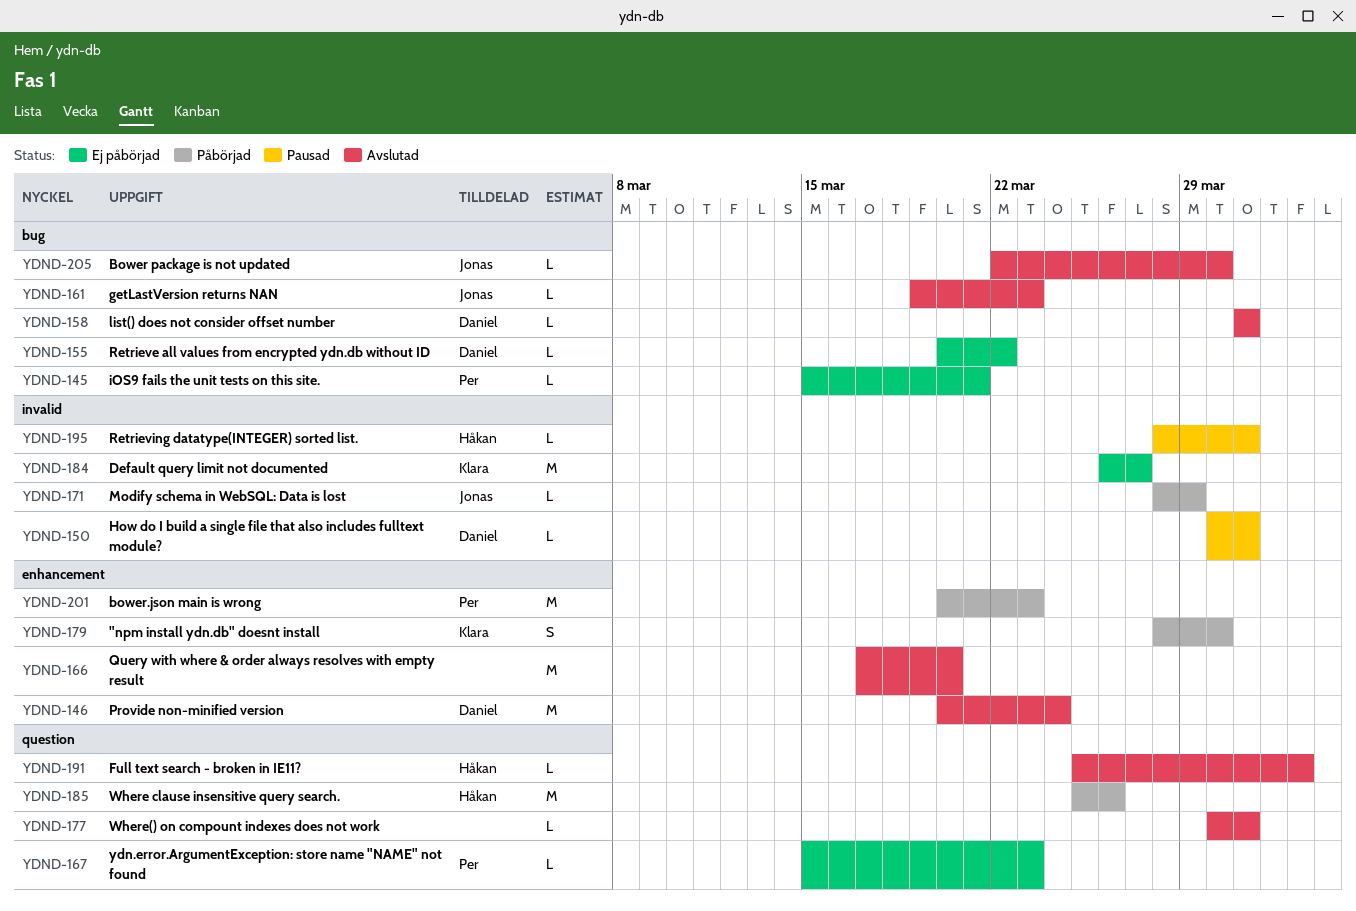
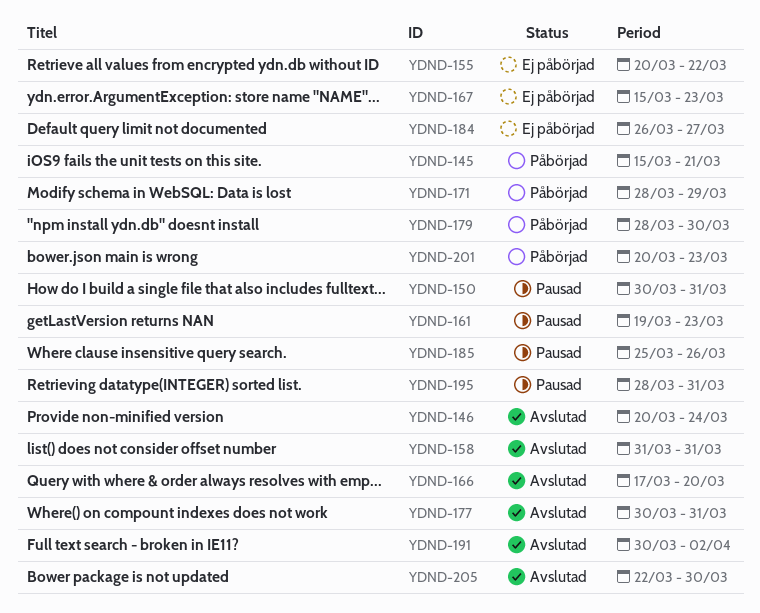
YDND-145, status: Ej påbörjad -> Påbörjad
YDND-161, status: Avslutad -> Pausad
YDND-185, status: Påbörjad -> Pausad
YDND-191, start: Mar 25 -> Mar 30

